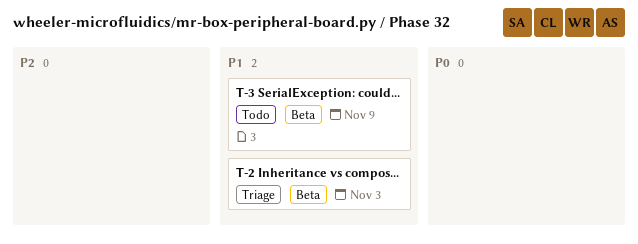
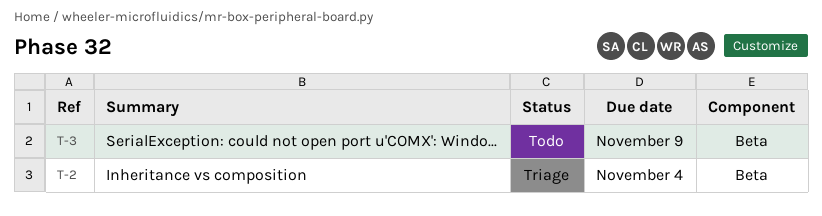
T-2, due: Nov 3 -> Nov 4

